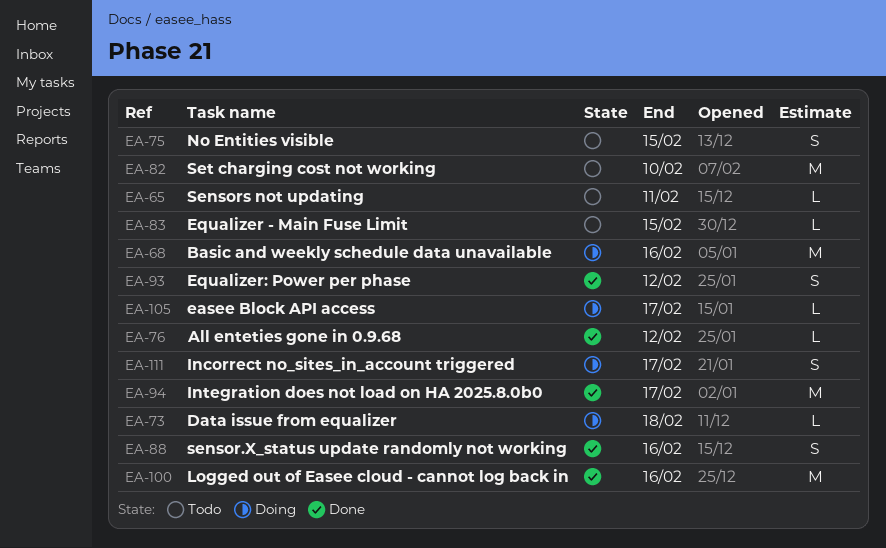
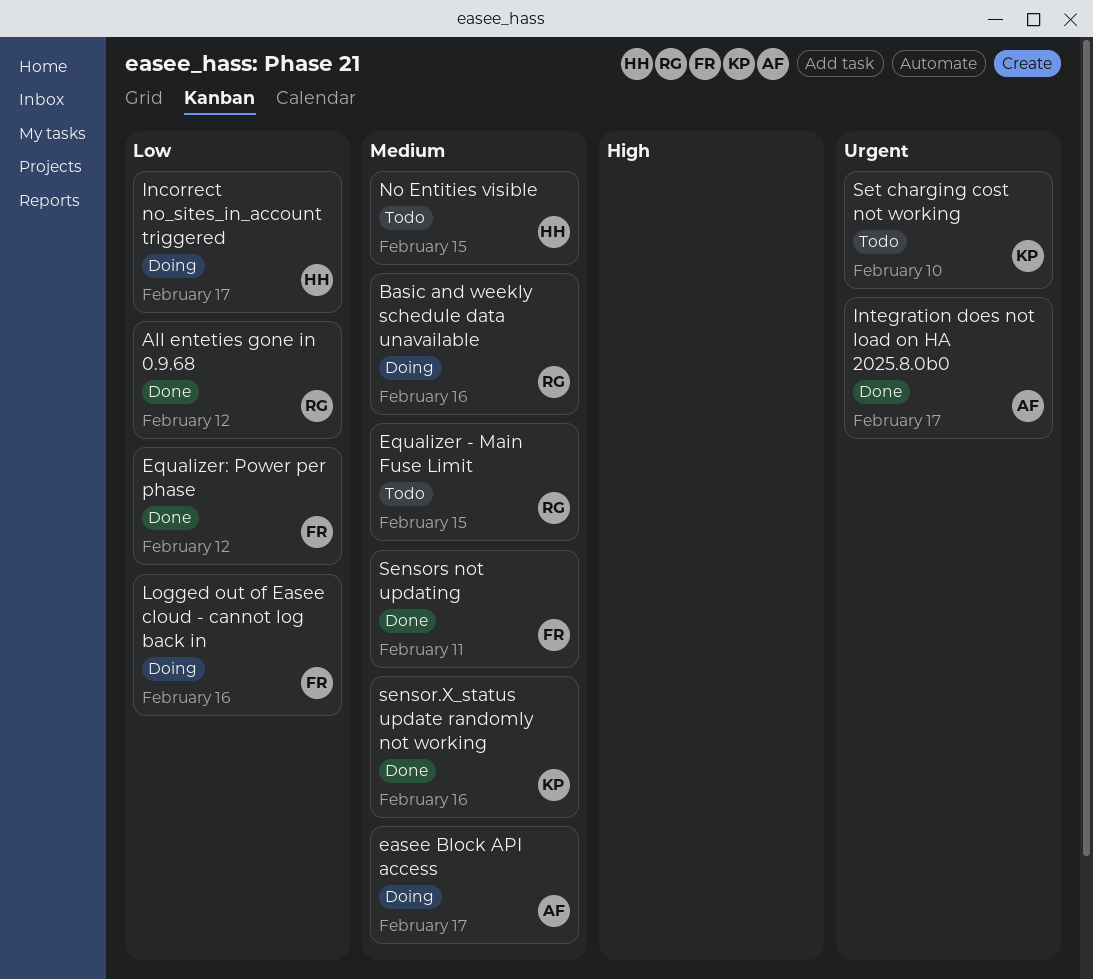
Data issue from equalizer: present -> none
Logged out of Easee cloud - cannot log back in, status: Done -> Doing
Sensors not updating, status: Todo -> Done

